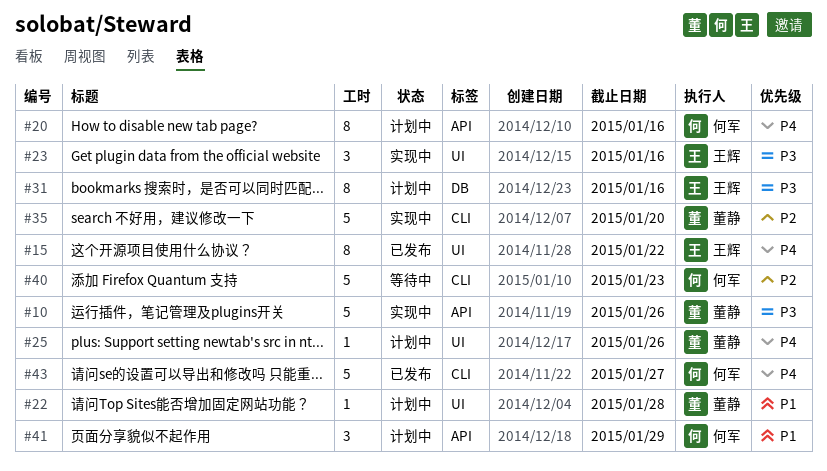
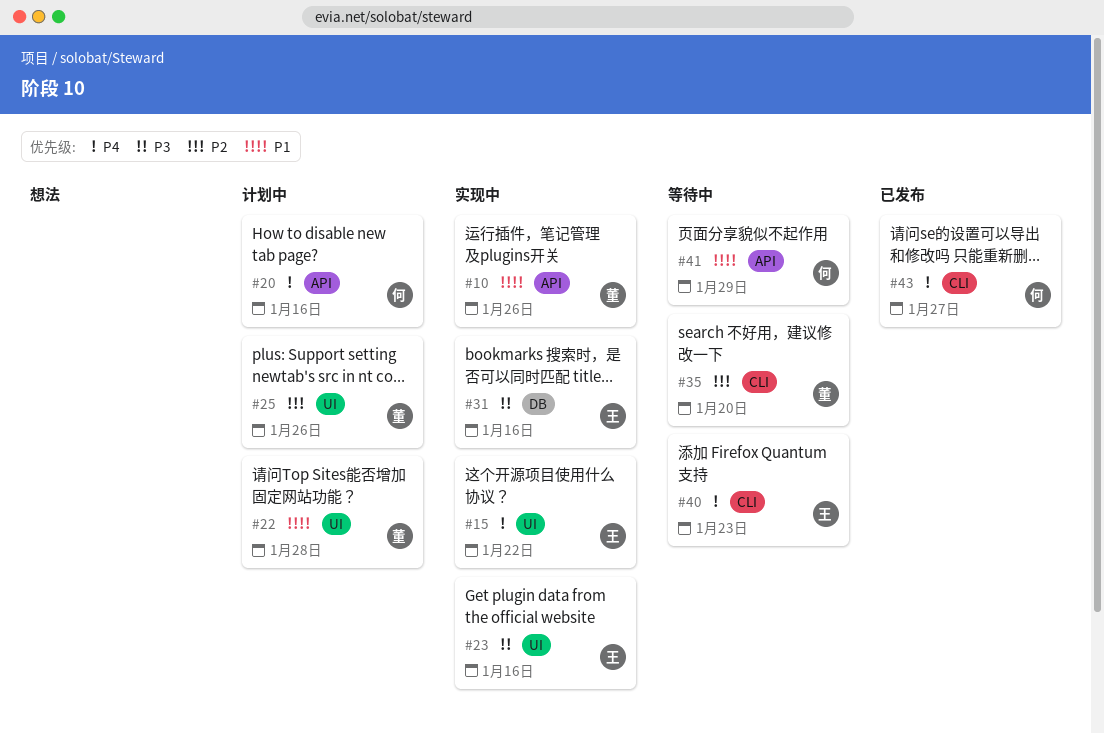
#10, priority: P3 -> P1
#15, status: 已发布 -> 实现中
#25, priority: P4 -> P2
#31, status: 计划中 -> 实现中
#35, status: 实现中 -> 等待中
#40, owner: 何军 -> 王辉
#40, priority: P2 -> P4
#41, status: 计划中 -> 等待中

